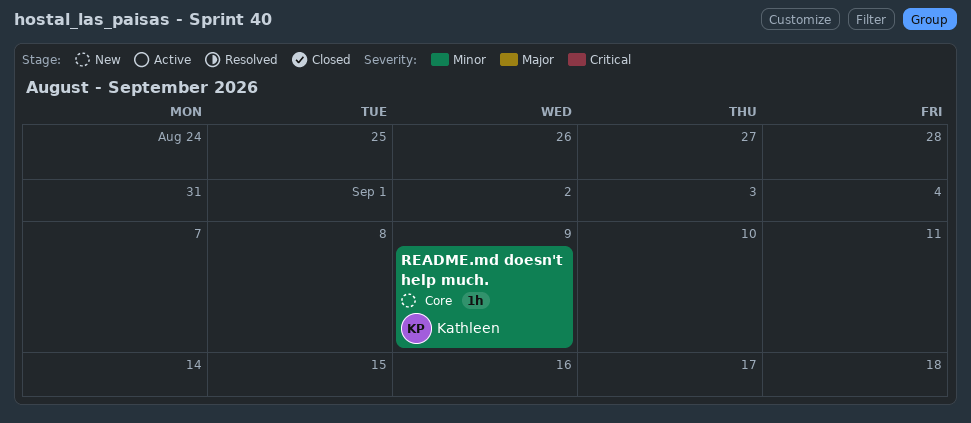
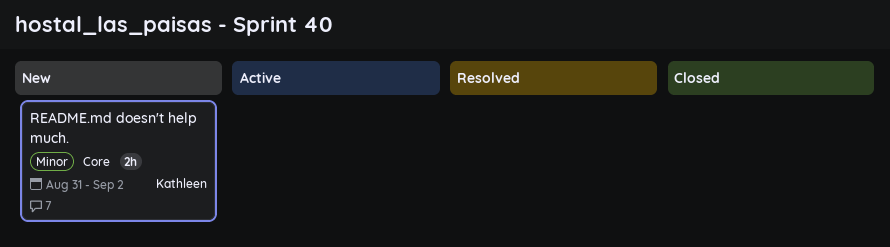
README.md doesn't help much., estimate: 1h -> 2h
README.md doesn't help much., due: Sep 9 -> Sep 2

